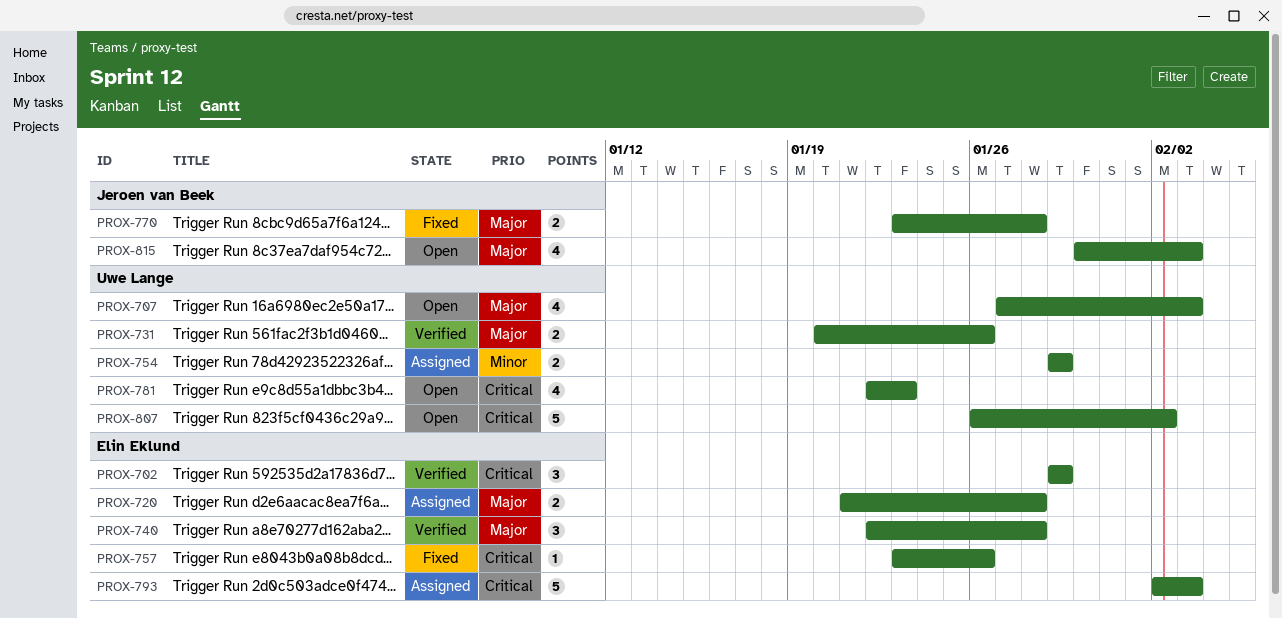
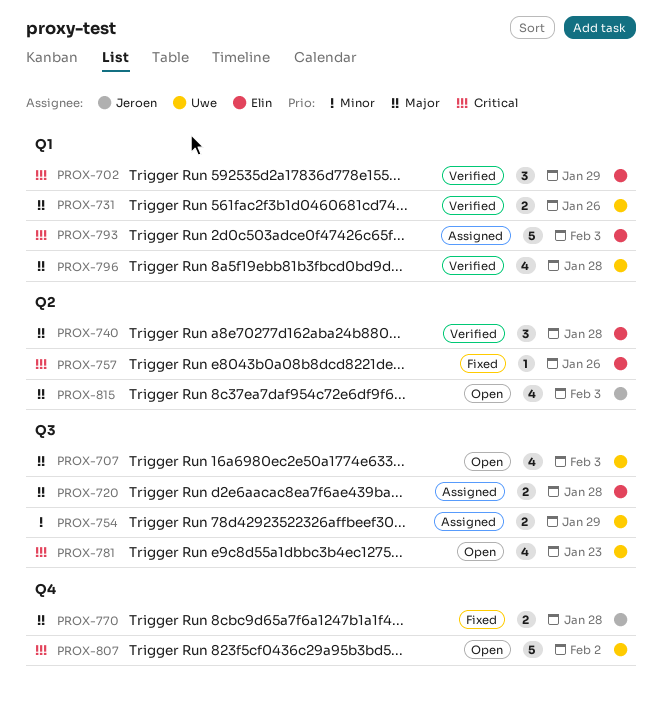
PROX-796: none -> present

